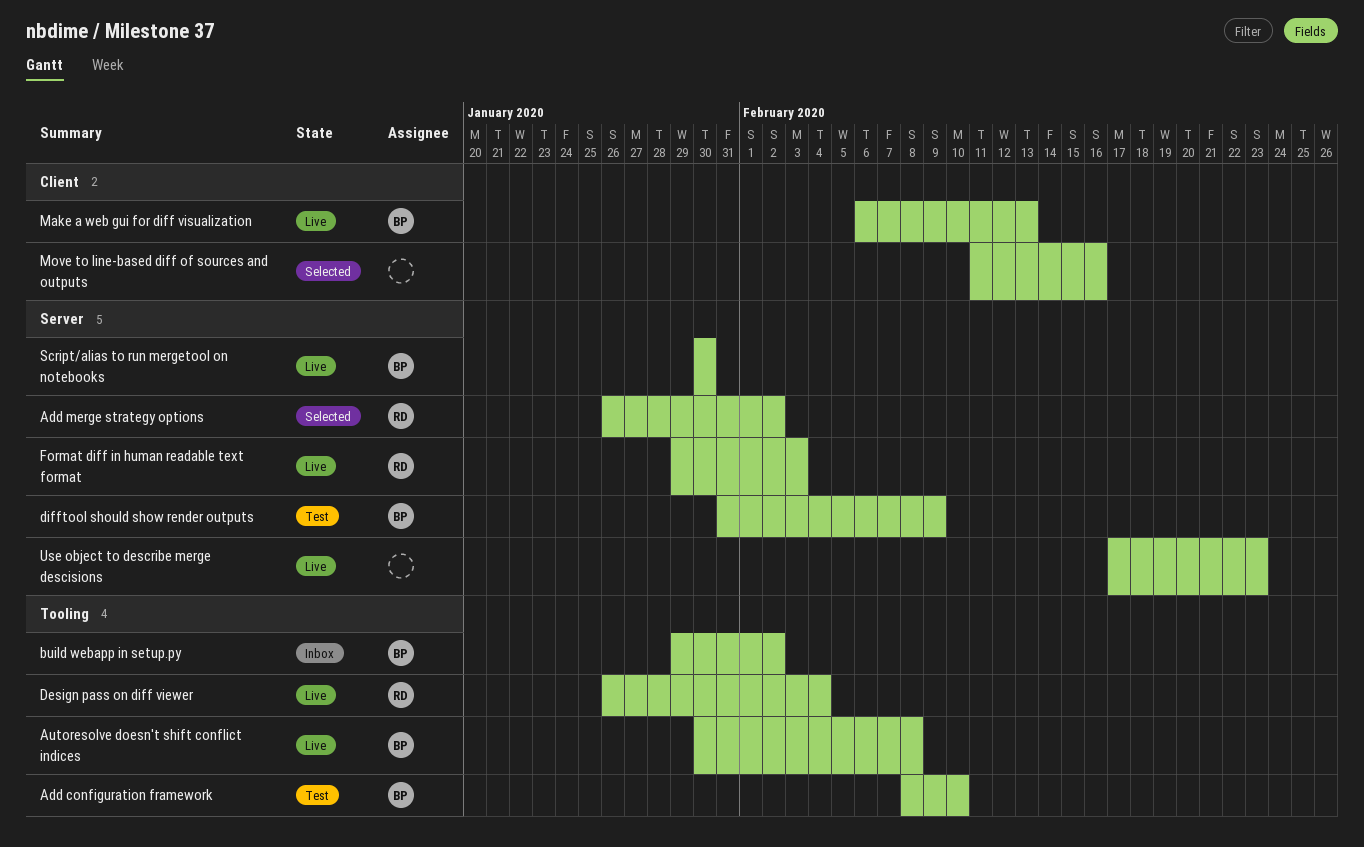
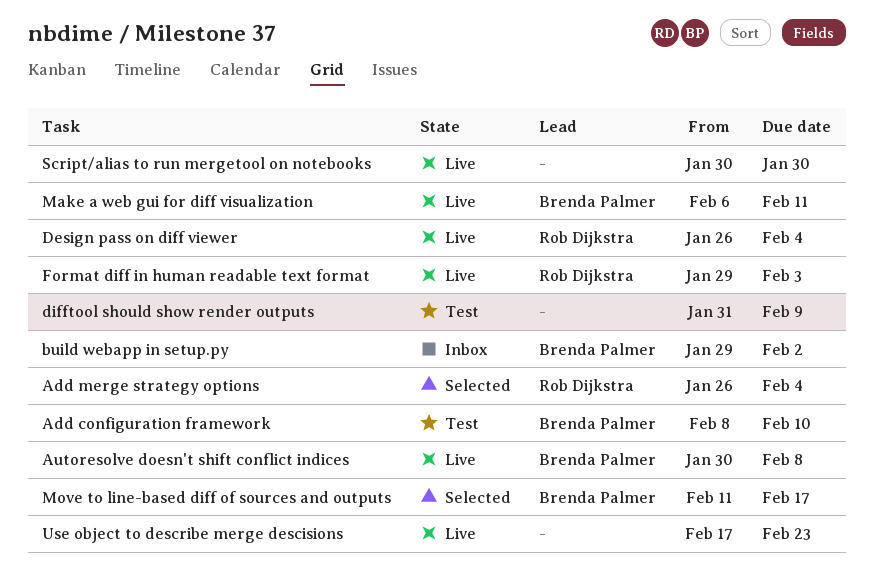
Add merge strategy options, due: Feb 2 -> Feb 4
difftool should show render outputs, owner: Brenda Palmer -> none
Make a web gui for diff visualization, due: Feb 13 -> Feb 11
Move to line-based diff of sources and outputs, owner: none -> Brenda Palmer
Move to line-based diff of sources and outputs, due: Feb 16 -> Feb 17
Script/alias to run mergetool on notebooks, owner: Brenda Palmer -> none

